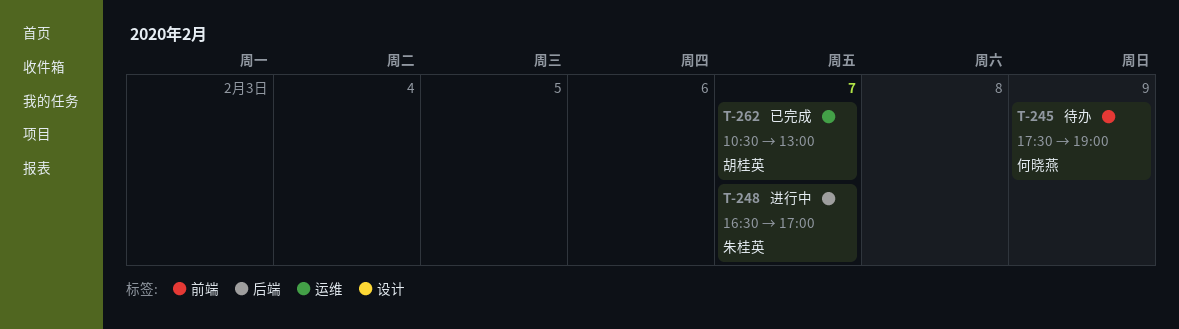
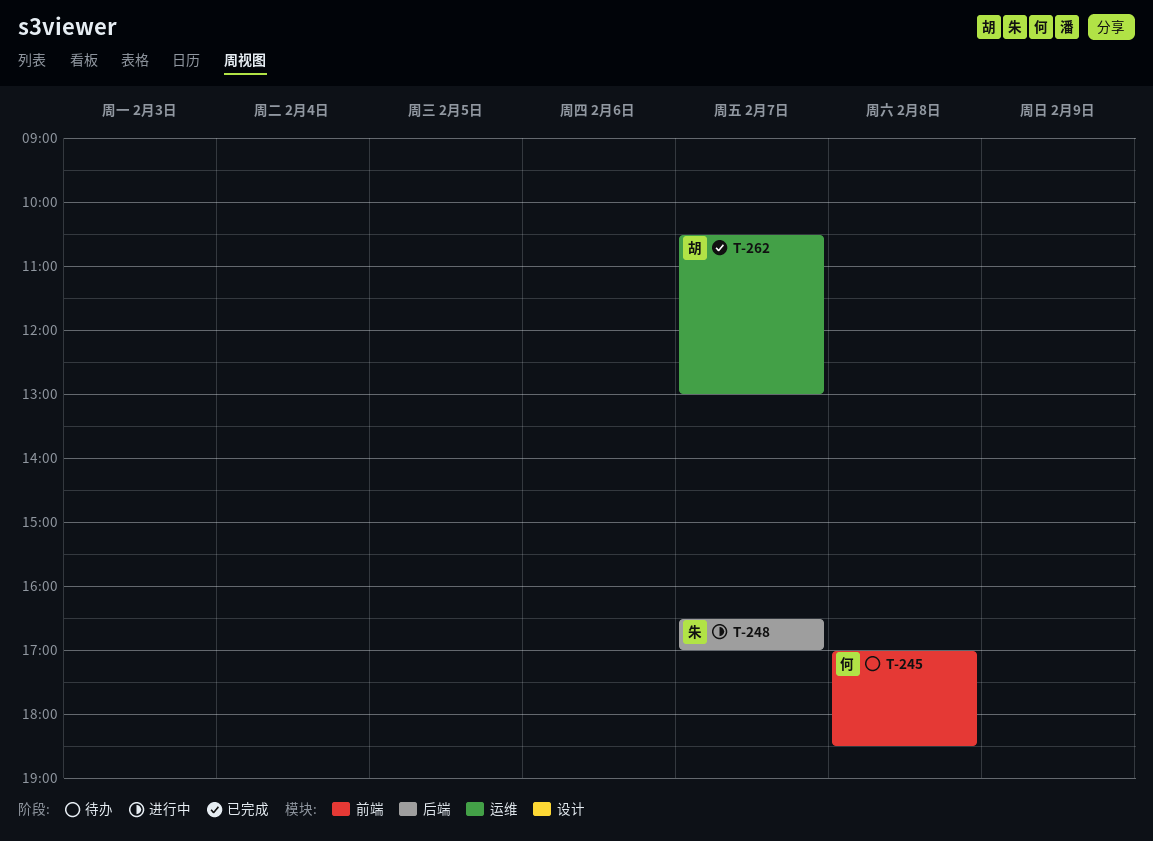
T-245, day: Feb 9 -> Feb 8
T-245, begins: 17:30 -> 17:00
T-245, ends: 19:00 -> 18:30

